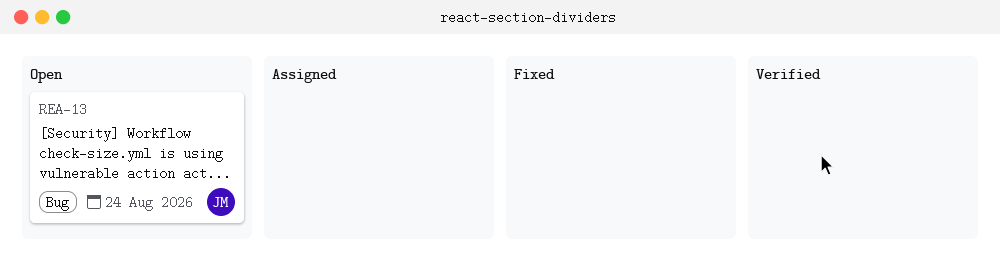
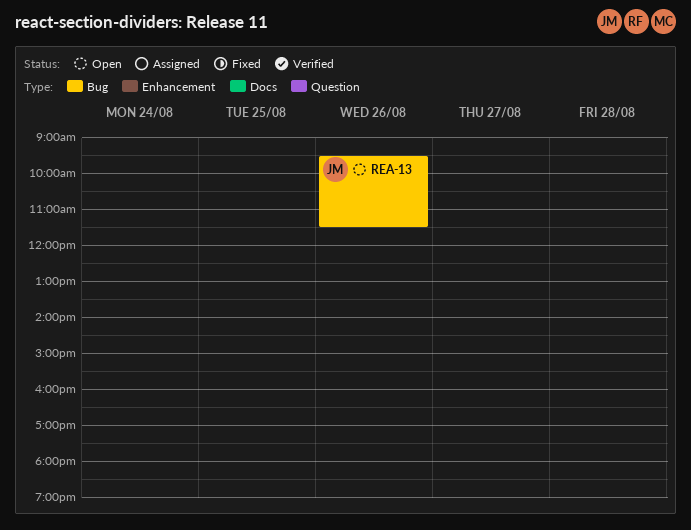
REA-13, day: Aug 24 -> Aug 26

